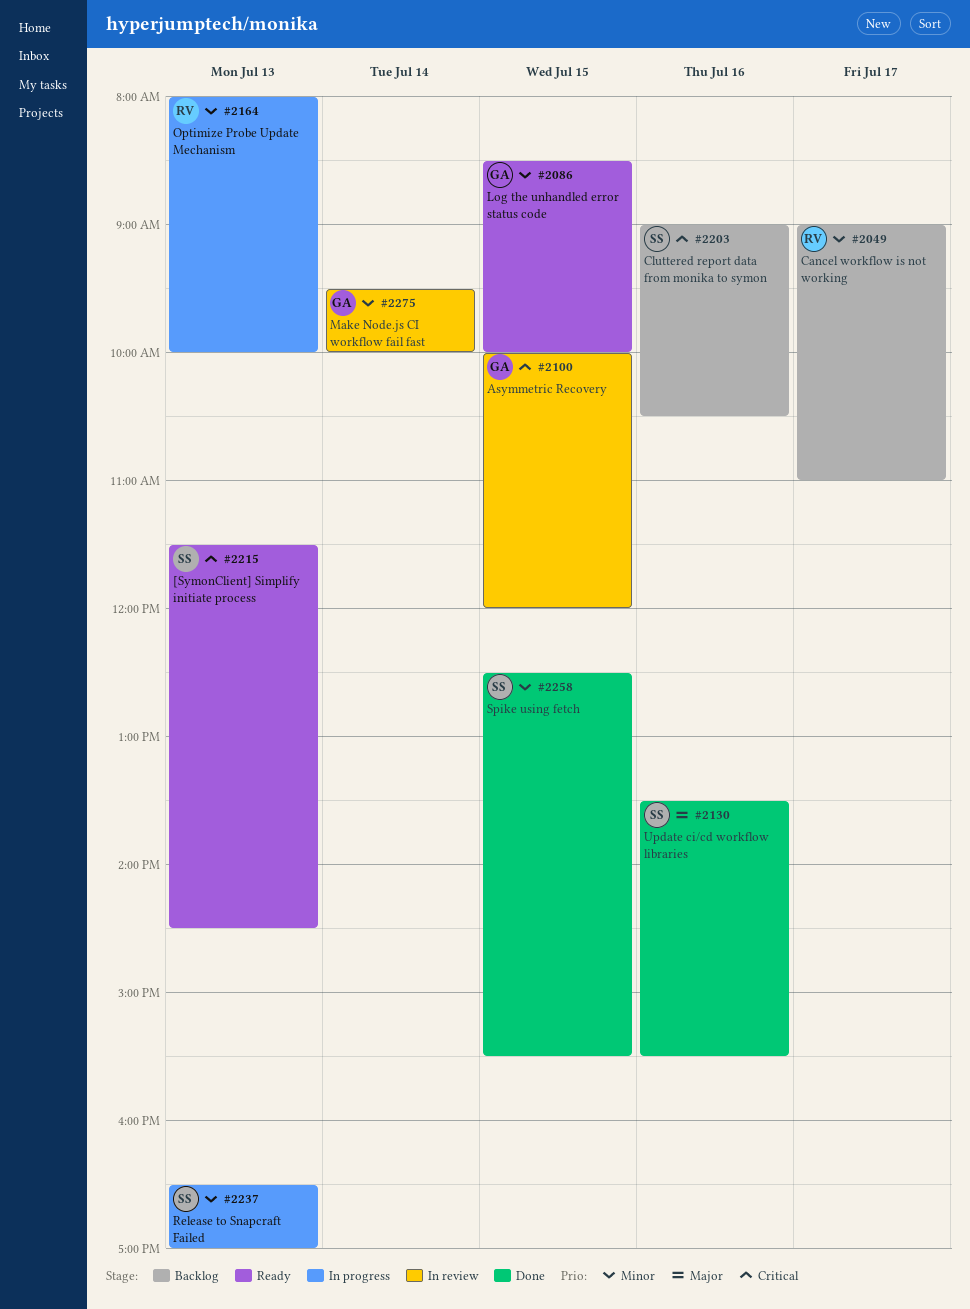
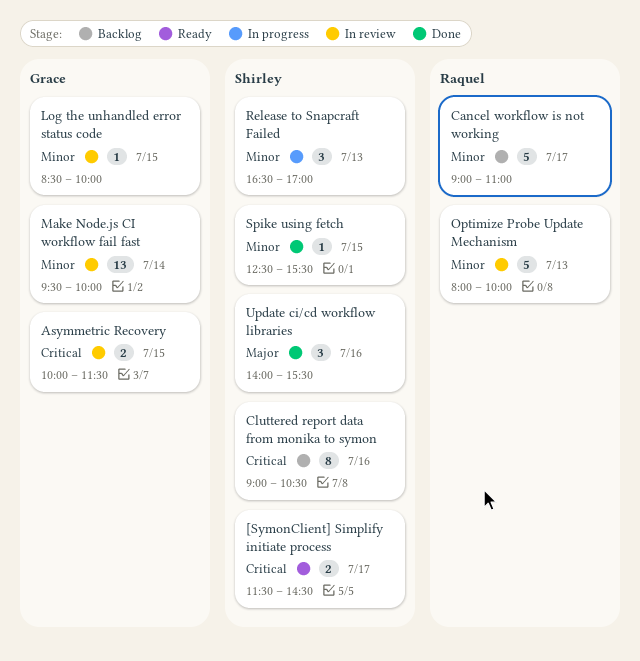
[SymonClient] Simplify initiate process, day: Jul 13 -> Jul 17
Asymmetric Recovery, ends: 12:00 -> 11:30
Log the unhandled error status code, status: Ready -> In review
Optimize Probe Update Mechanism, status: In progress -> In review
Update ci/cd workflow libraries, begins: 13:30 -> 14:00

